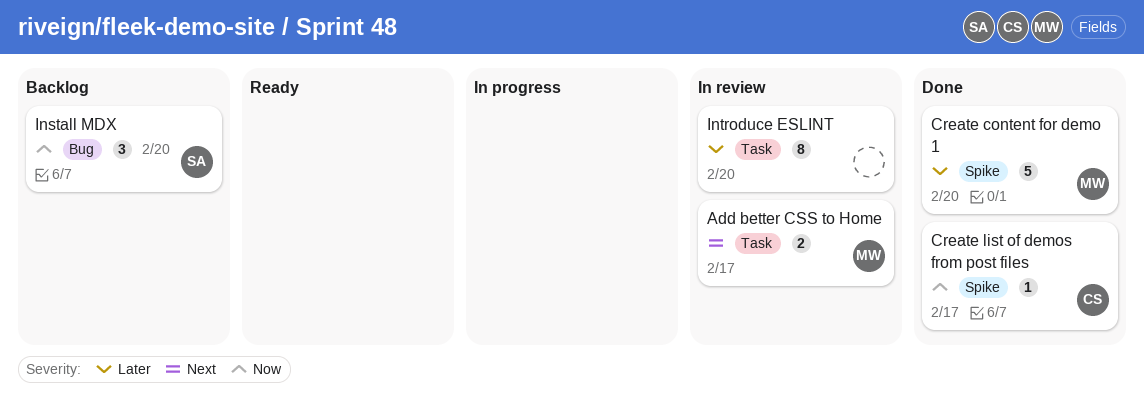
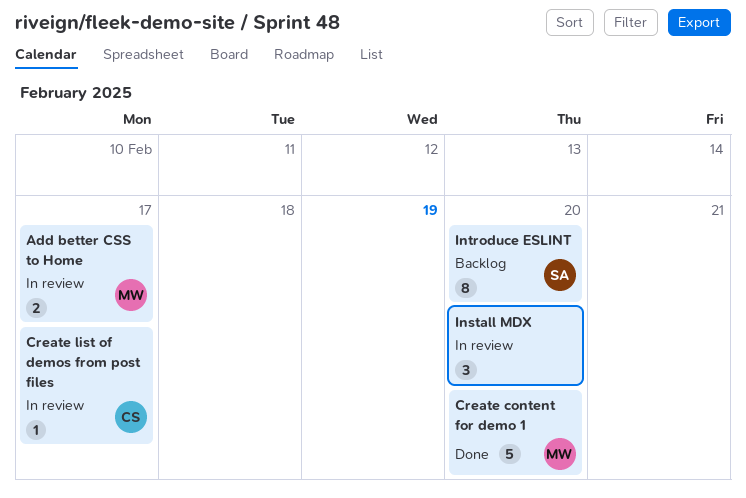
Create list of demos from post files, status: Done -> In review
Install MDX, status: Backlog -> In review
Install MDX, owner: SA -> none
Introduce ESLINT, status: In review -> Backlog
Introduce ESLINT, owner: none -> SA

